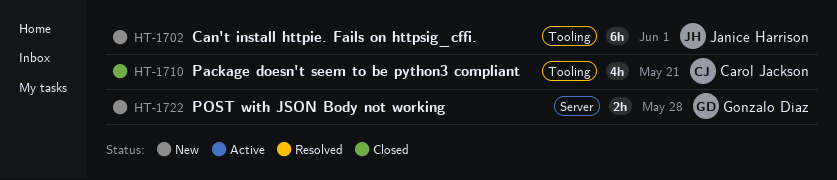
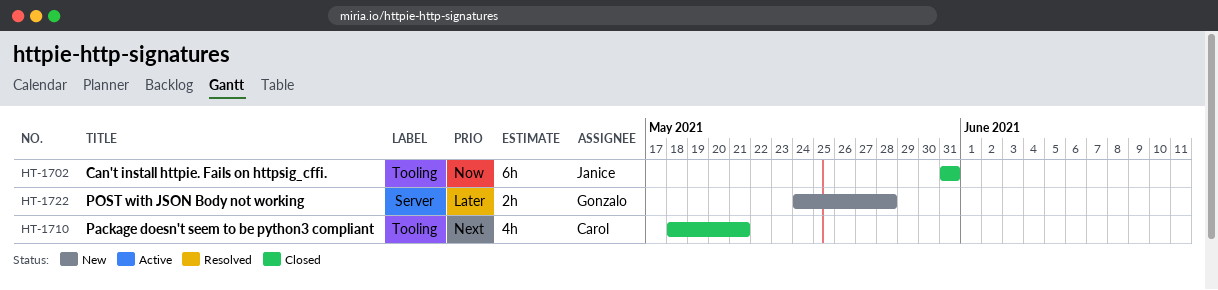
HT-1702, status: New -> Closed
HT-1702, due: Jun 1 -> May 31

